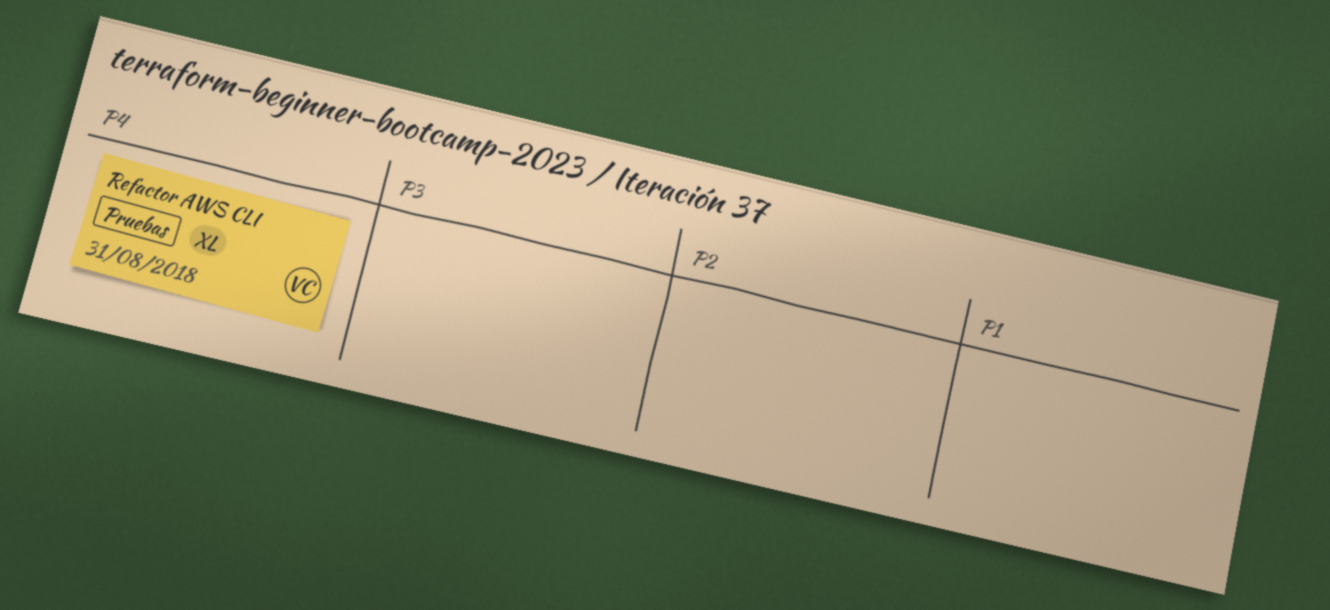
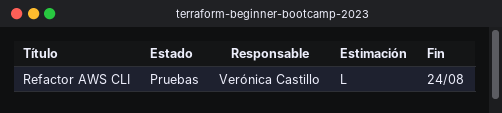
Refactor AWS CLI, estimate: XL -> L
Refactor AWS CLI, due: Aug 31 -> Aug 24

